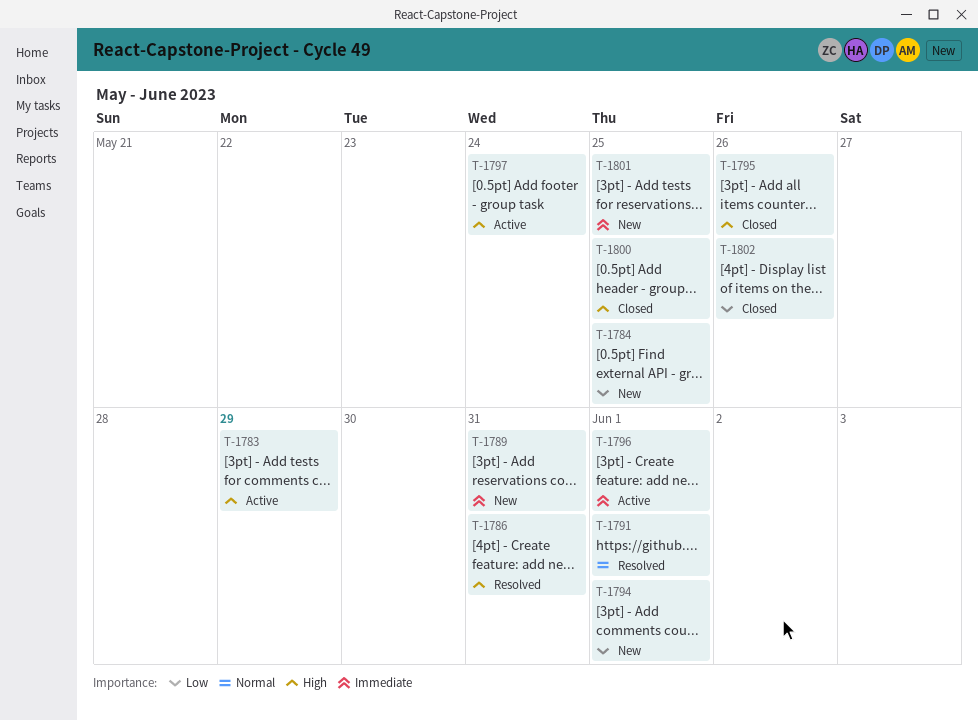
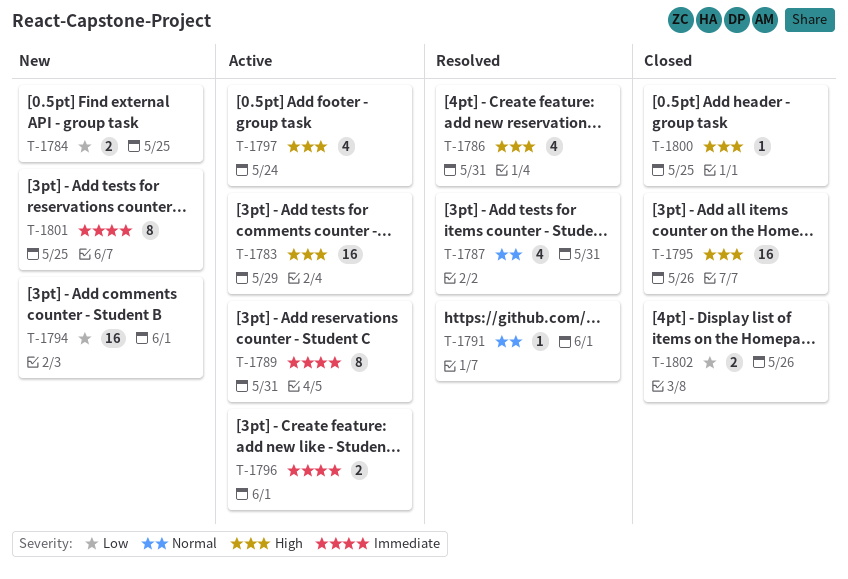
T-1787: none -> present
T-1789, status: New -> Active

